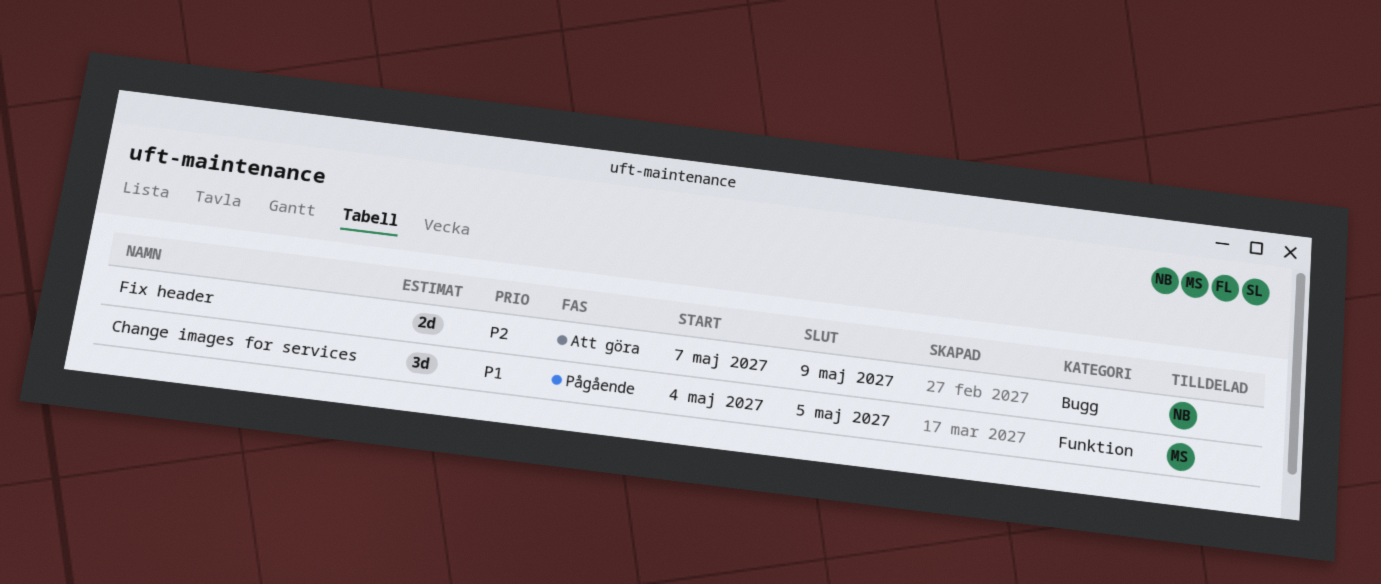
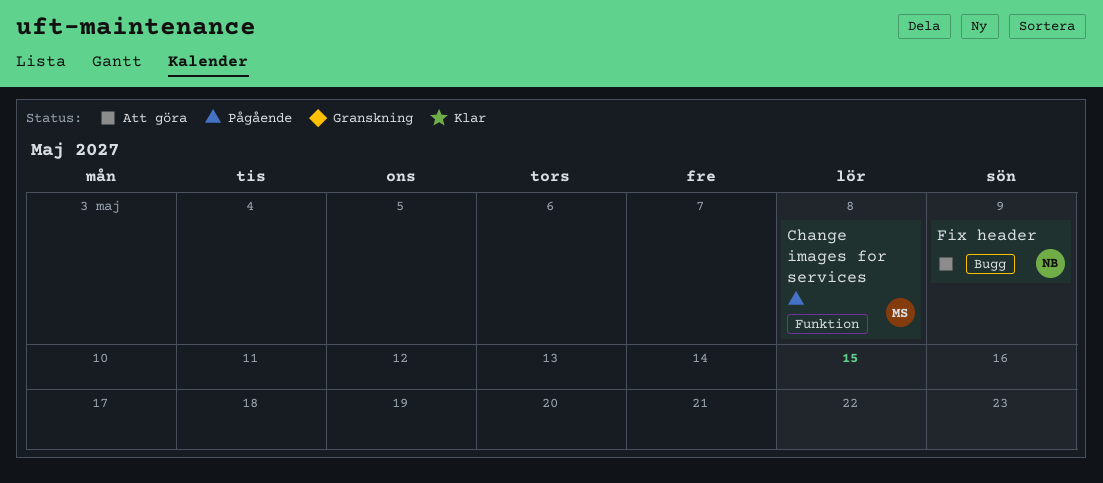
Change images for services, due: May 5 -> May 8

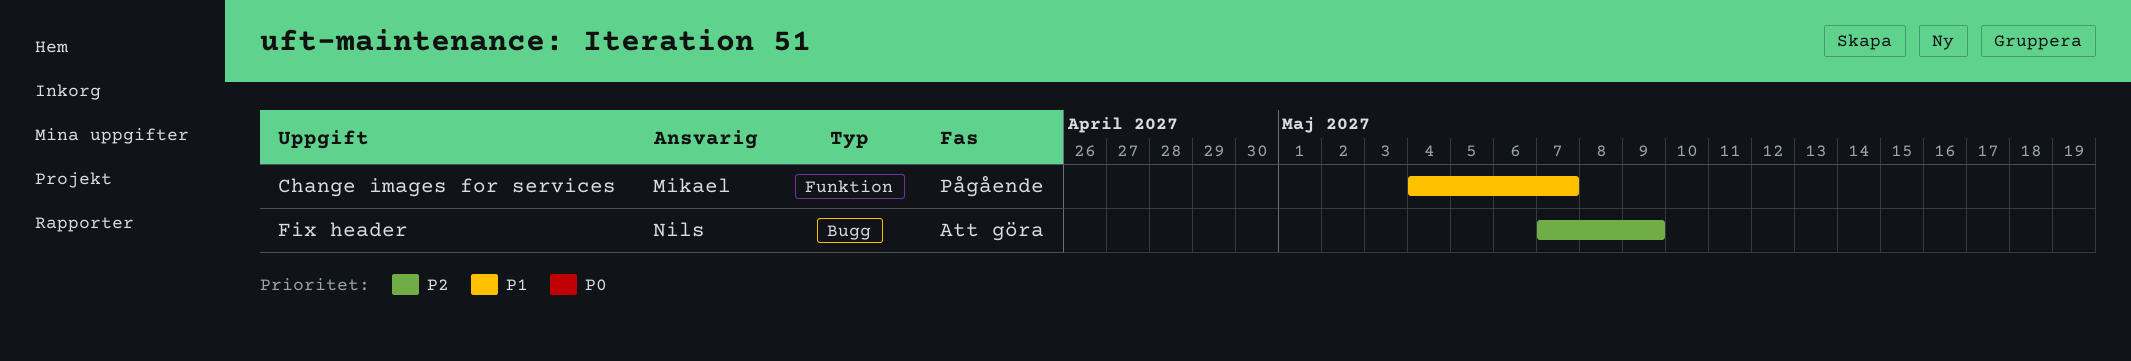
Change images for services, due: May 8 -> May 7

